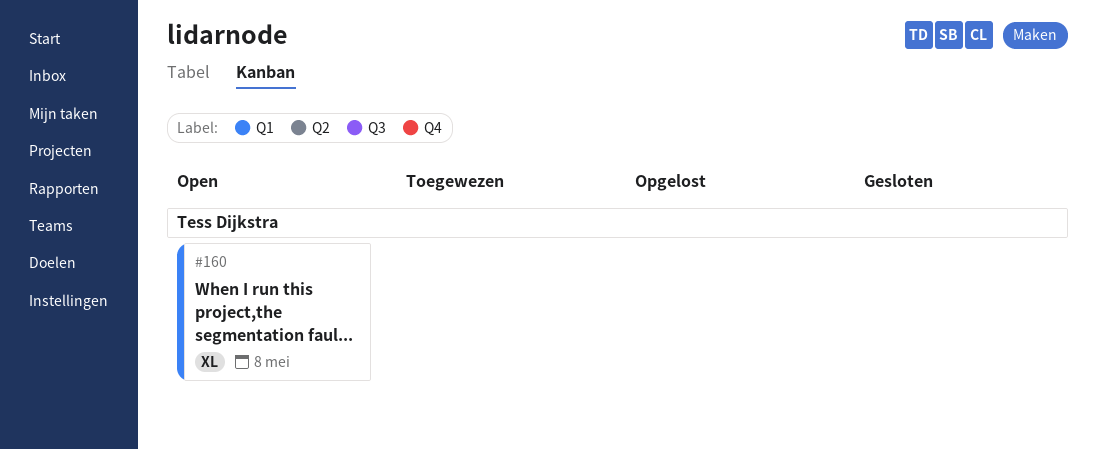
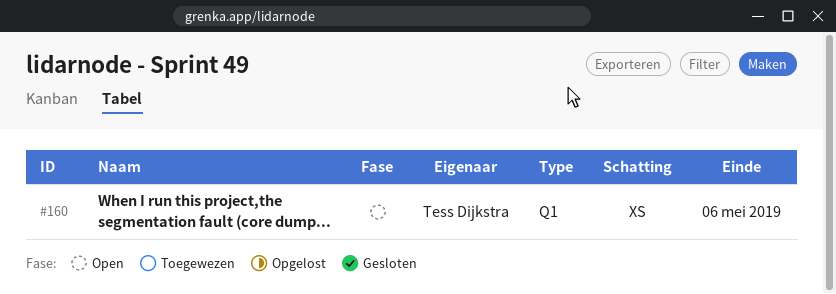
#160, estimate: XL -> XS
#160, due: May 8 -> May 6

